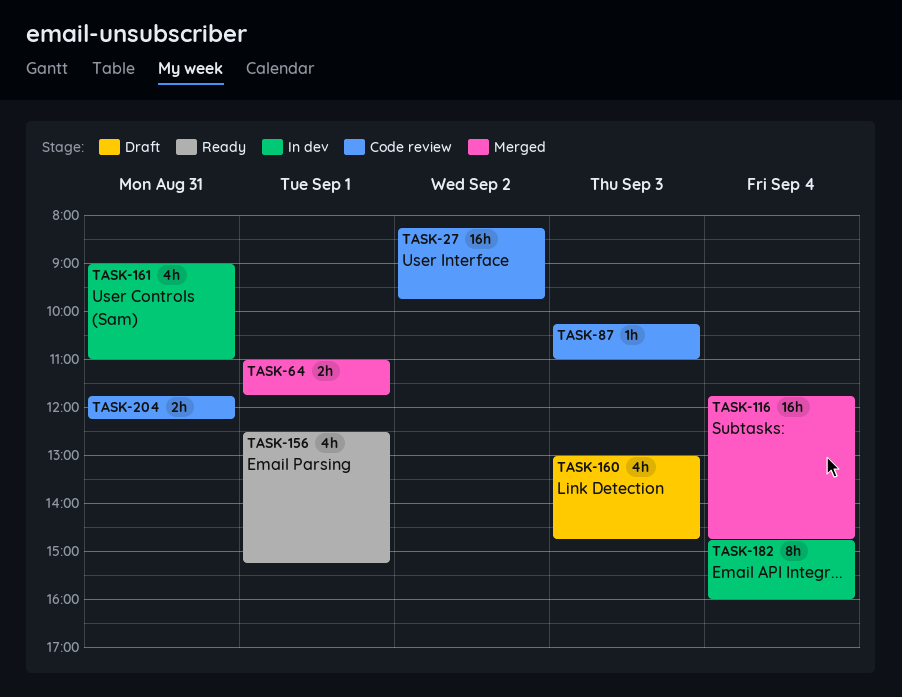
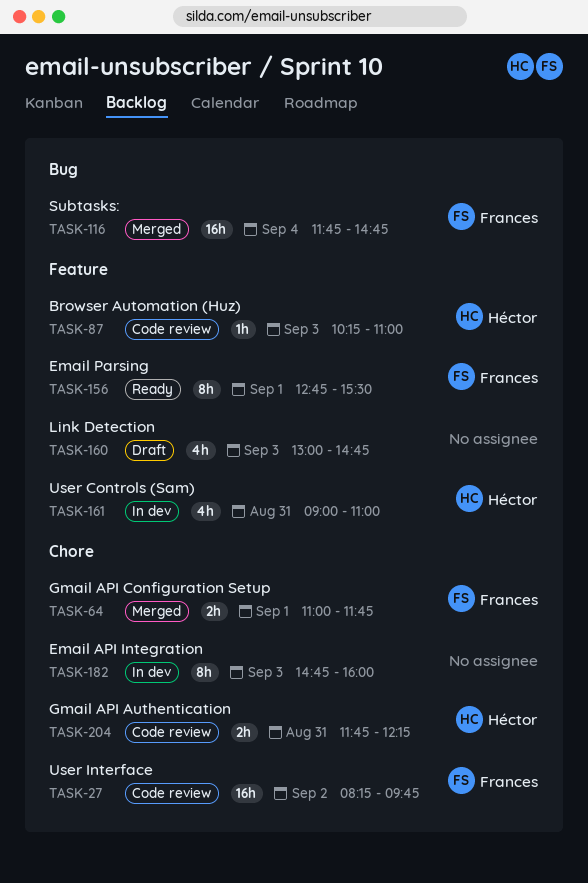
TASK-156, estimate: 4h -> 8h
TASK-156, begins: 12:30 -> 12:45
TASK-156, ends: 15:15 -> 15:30
TASK-182, day: Sep 4 -> Sep 3

